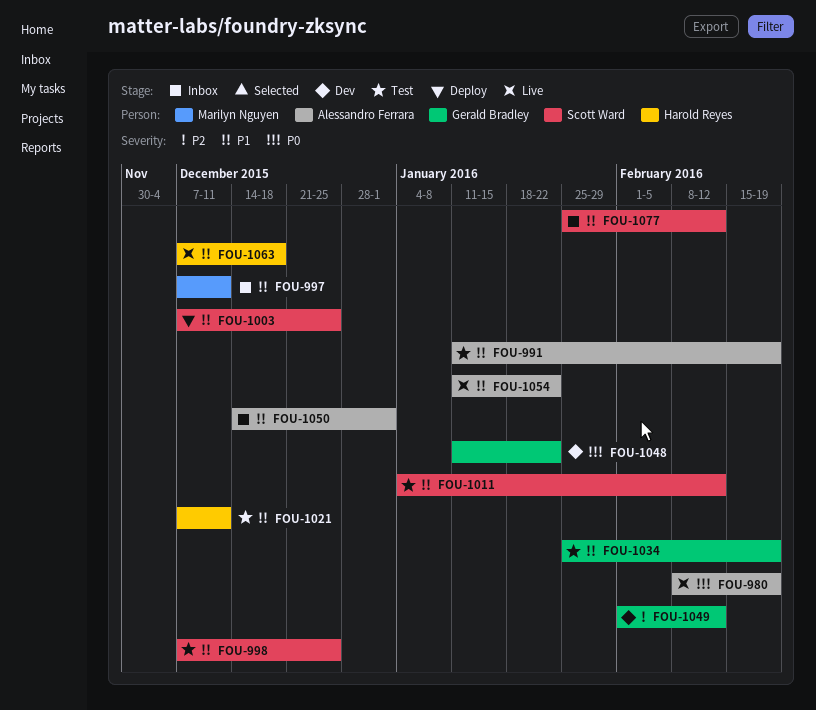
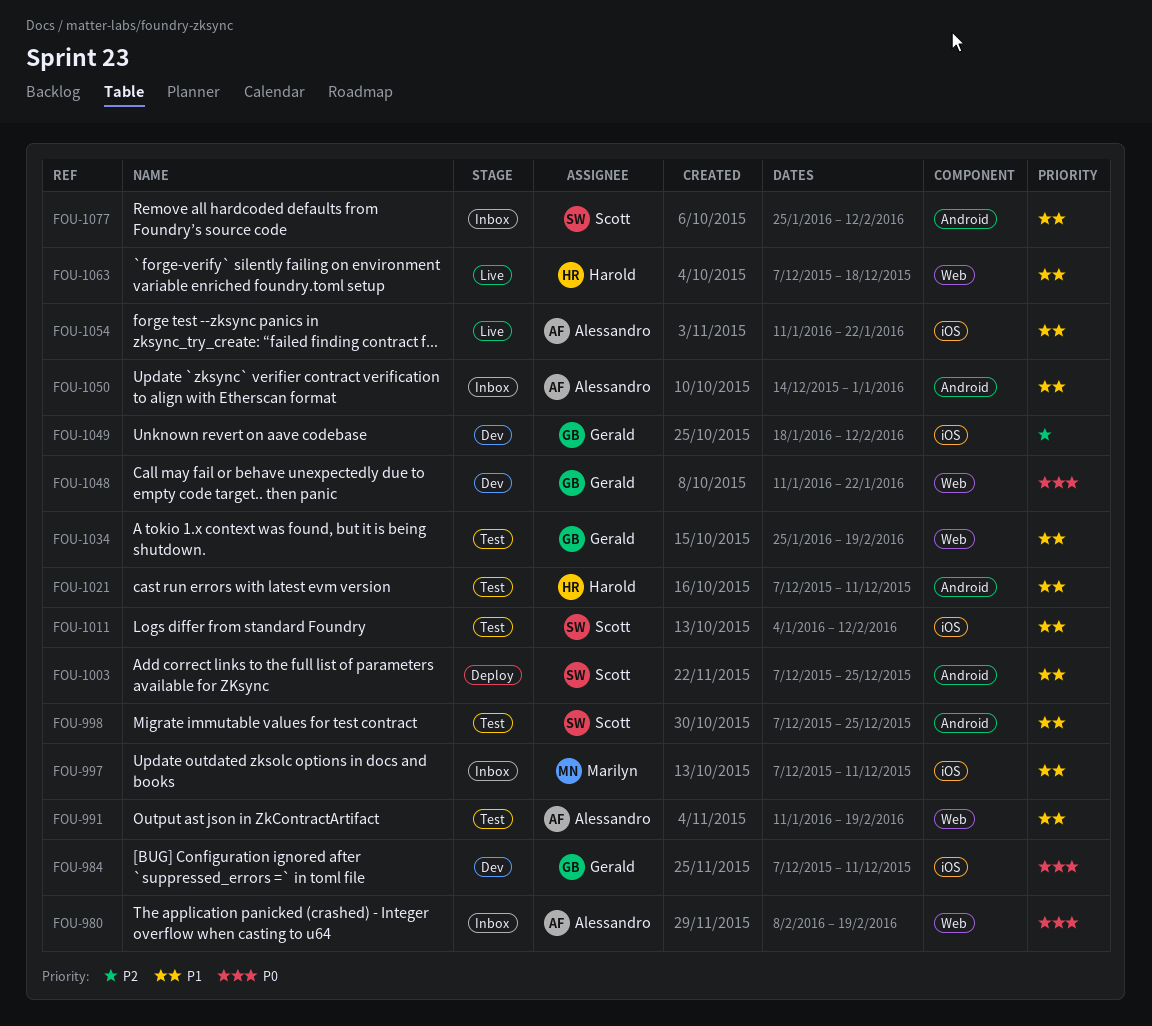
FOU-980, status: Live -> Inbox
FOU-984: none -> present
FOU-1049, start: Feb 1 -> Jan 18

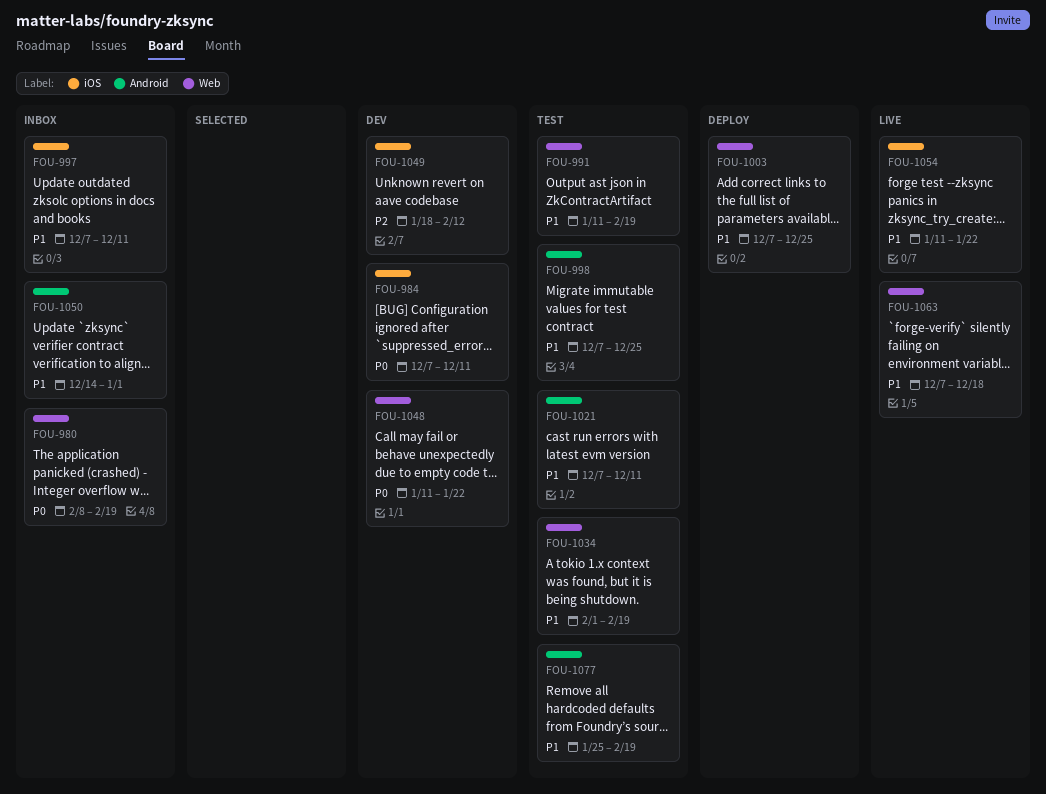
FOU-1003, label: Android -> Web
FOU-1011: present -> none
FOU-1034, start: Jan 25 -> Feb 1
FOU-1077, status: Inbox -> Test
FOU-1077, due: Feb 12 -> Feb 19

